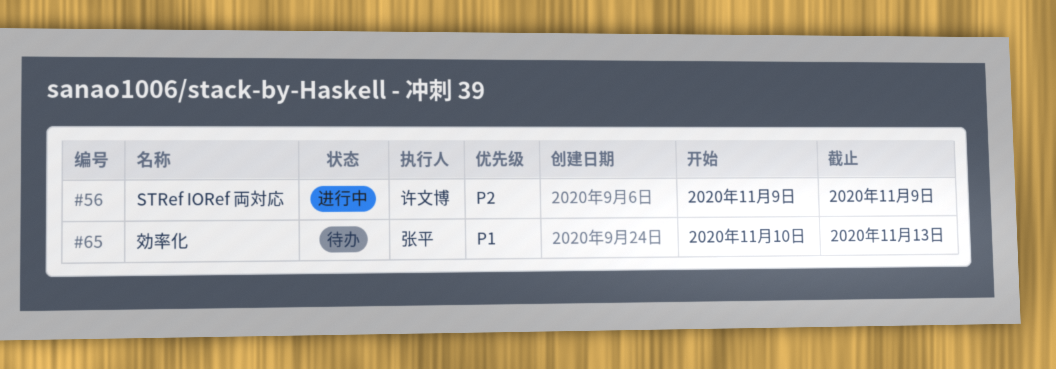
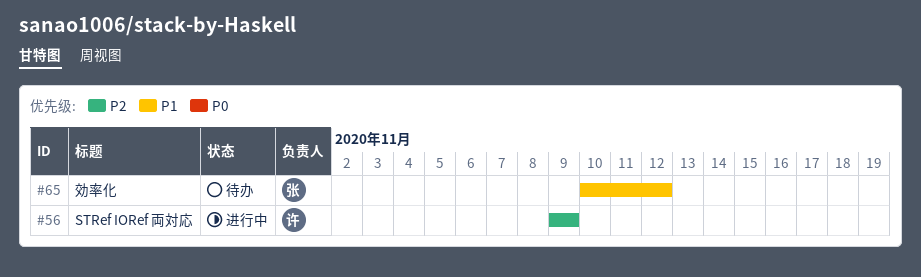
#65, due: Nov 13 -> Nov 12

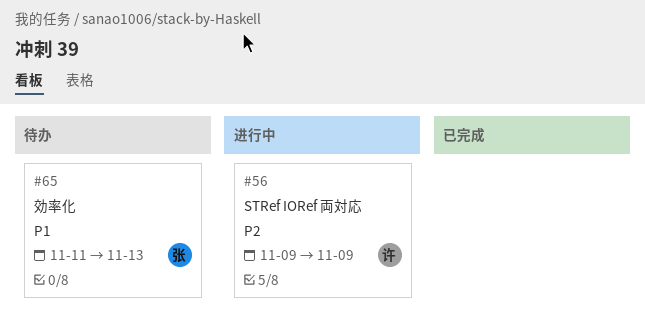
#65, start: Nov 10 -> Nov 11
#65, due: Nov 12 -> Nov 13

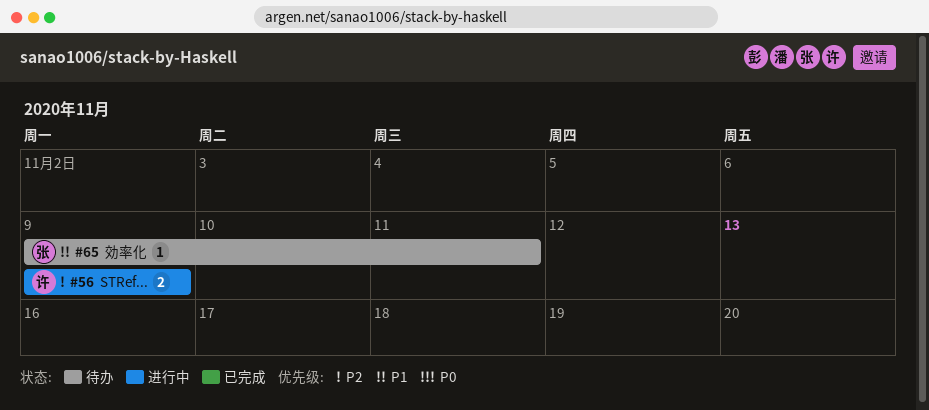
#65, start: Nov 11 -> Nov 9
#65, due: Nov 13 -> Nov 11

